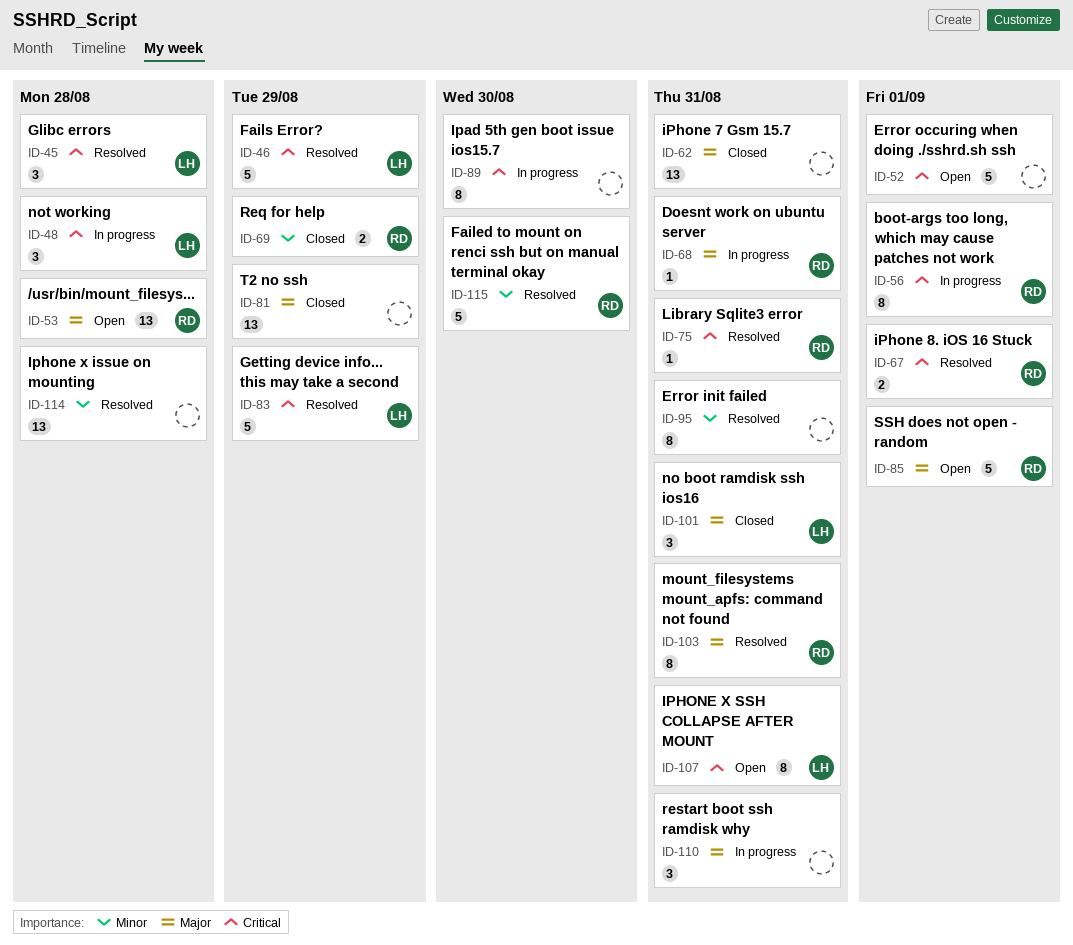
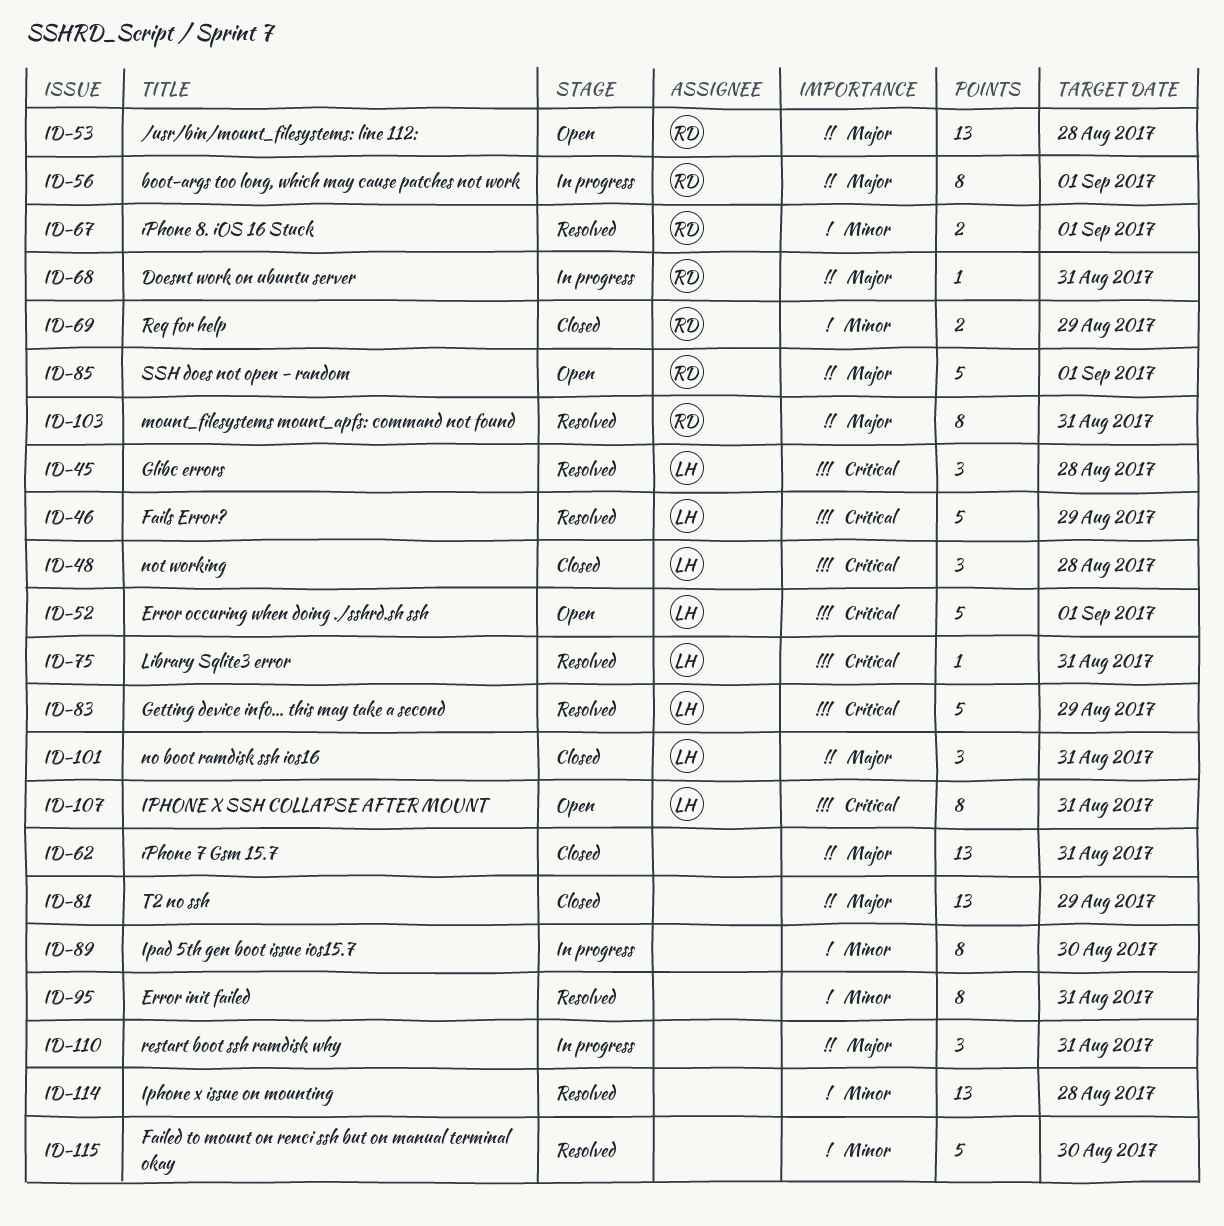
ID-48, status: In progress -> Closed
ID-52, owner: none -> LH
ID-56, priority: Critical -> Major
ID-67, priority: Critical -> Minor
ID-75, owner: RD -> LH
ID-89, priority: Critical -> Minor
ID-115, owner: RD -> none

